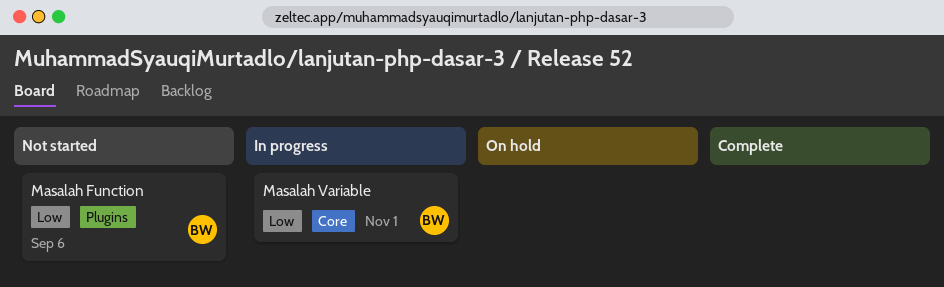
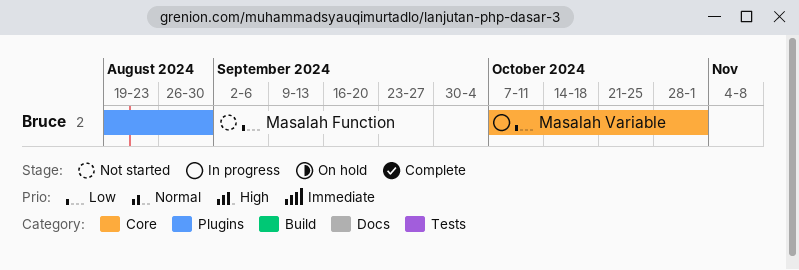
Masalah Function, due: Sep 6 -> Aug 30

